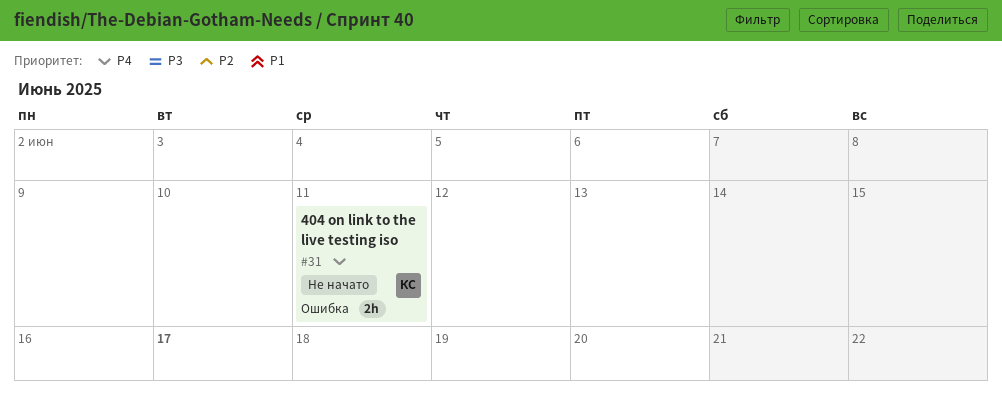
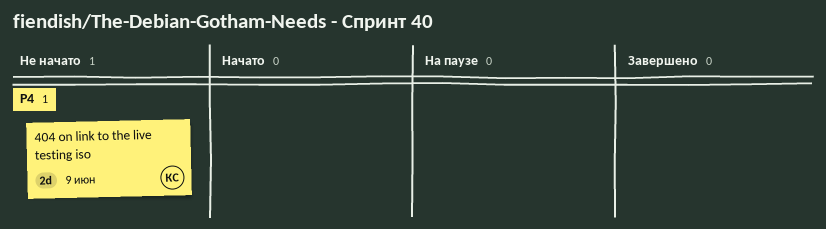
404 on link to the live testing iso, estimate: 2h -> 2d
404 on link to the live testing iso, due: Jun 11 -> Jun 9

